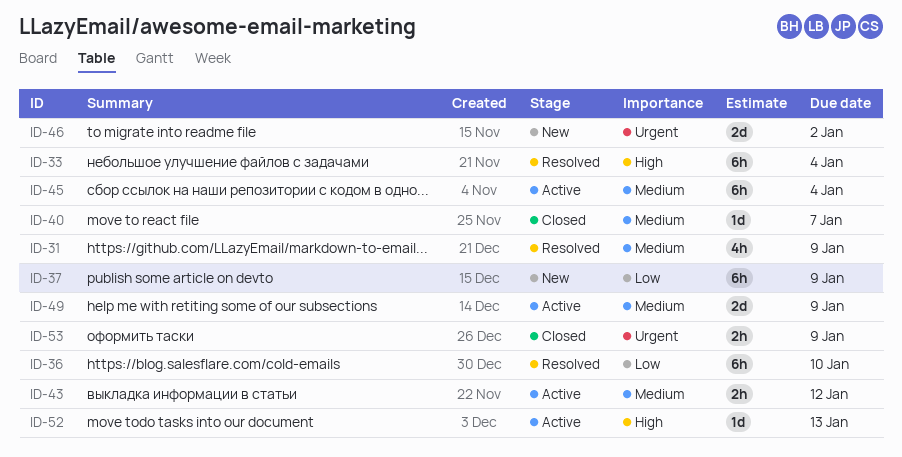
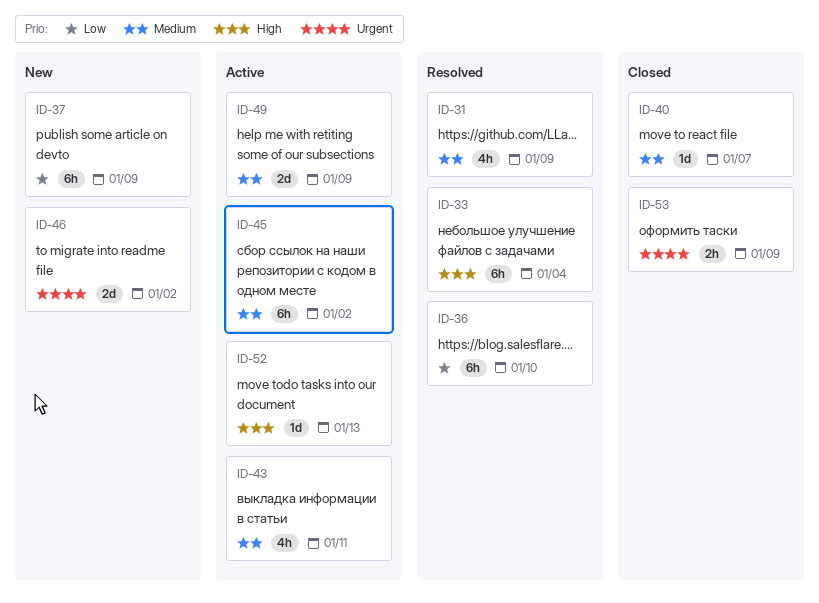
ID-43, estimate: 2h -> 4h
ID-43, due: Jan 12 -> Jan 11
ID-45, due: Jan 4 -> Jan 2

